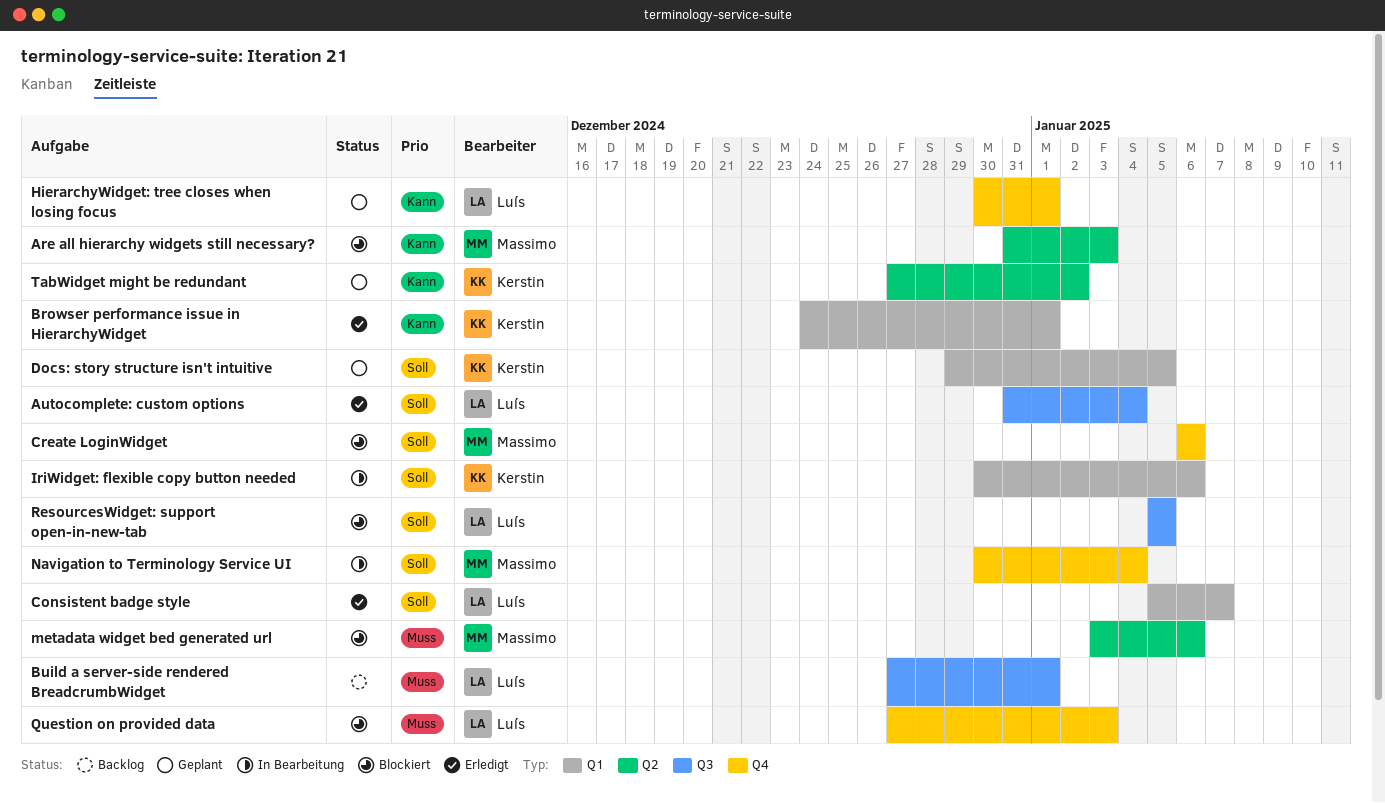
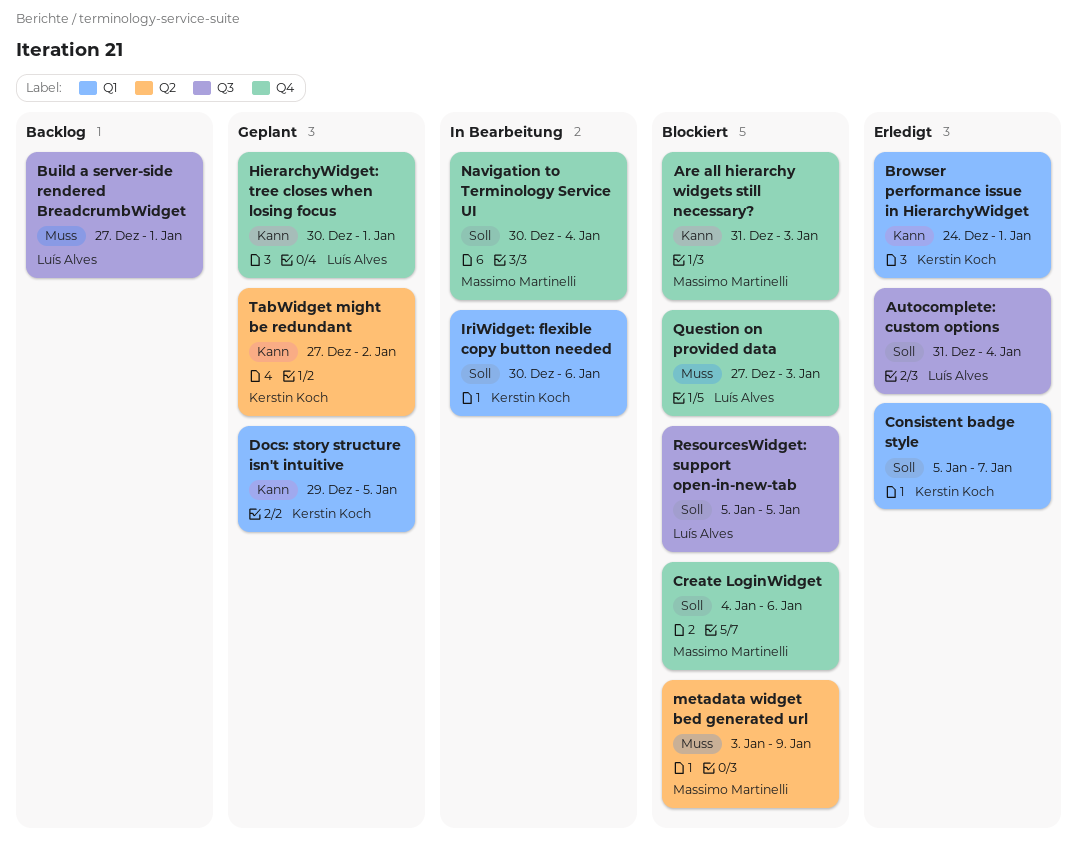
Are all hierarchy widgets still necessary?, label: Q2 -> Q4
Consistent badge style, owner: Luís Alves -> Kerstin Koch
Create LoginWidget, start: Jan 6 -> Jan 4
Docs: story structure isn't intuitive, priority: Soll -> Kann
metadata widget bed generated url, due: Jan 6 -> Jan 9

